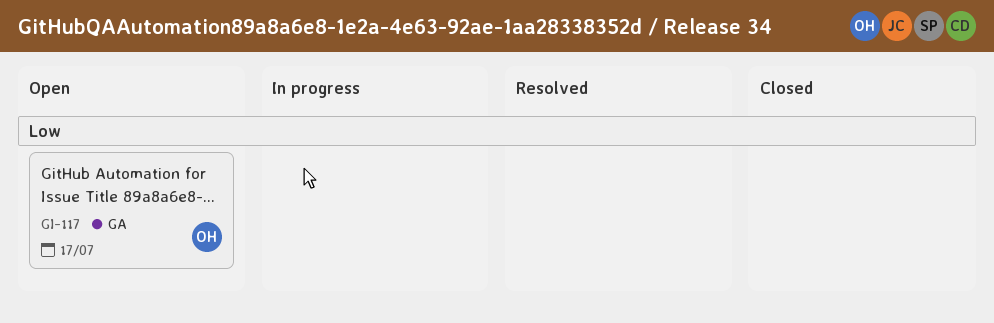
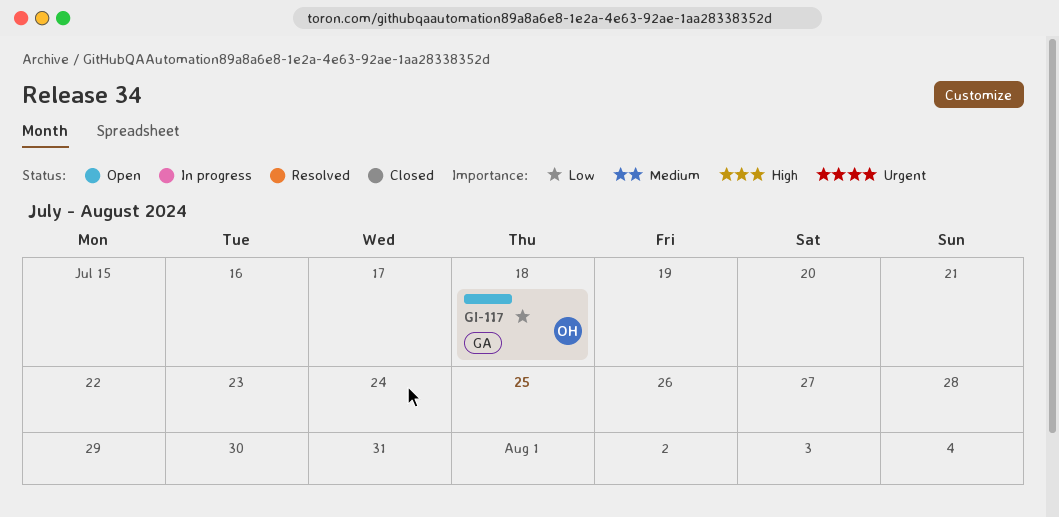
GI-117, due: Jul 17 -> Jul 18

